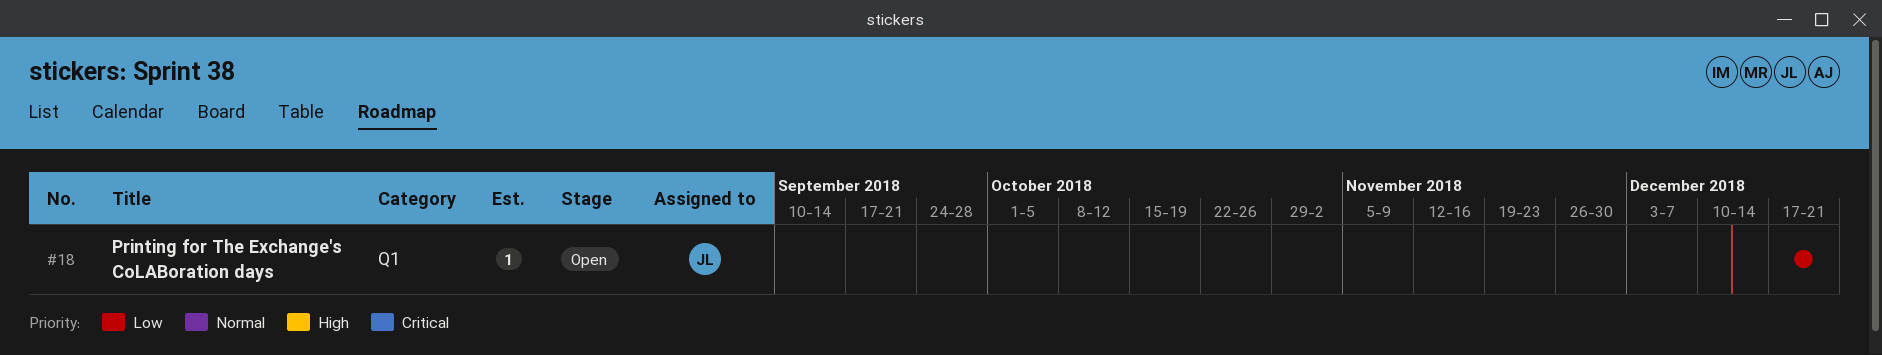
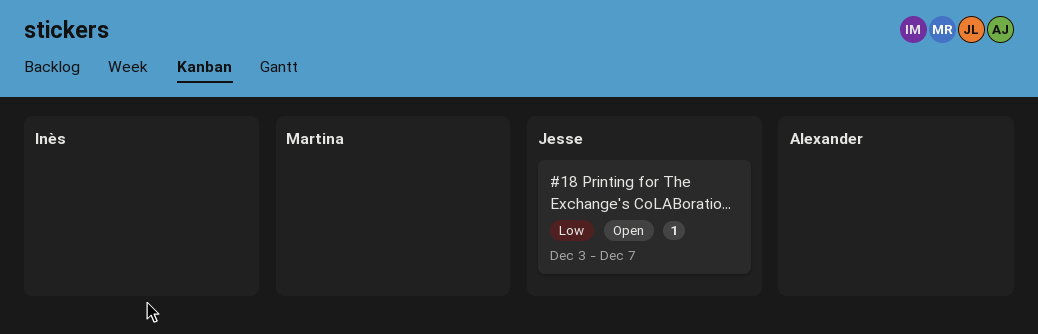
#18, start: Dec 17 -> Dec 3
#18, due: Dec 21 -> Dec 7

